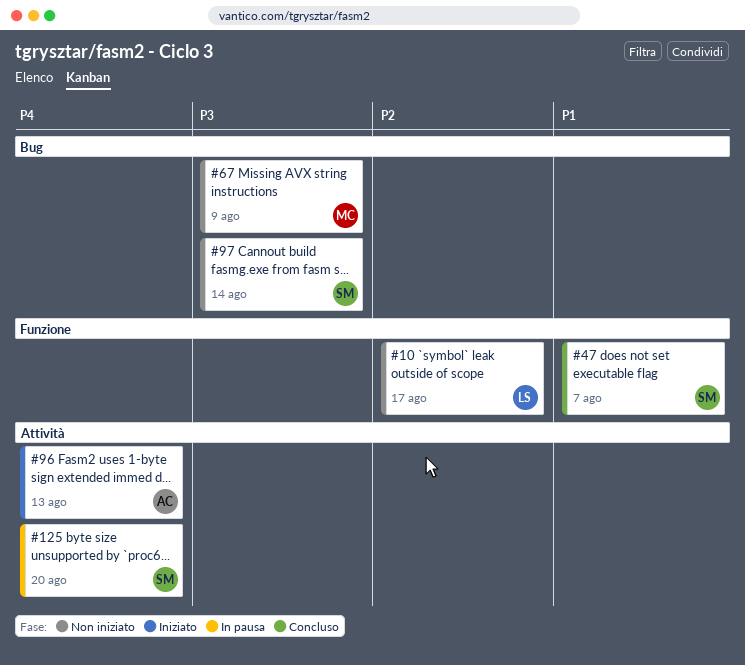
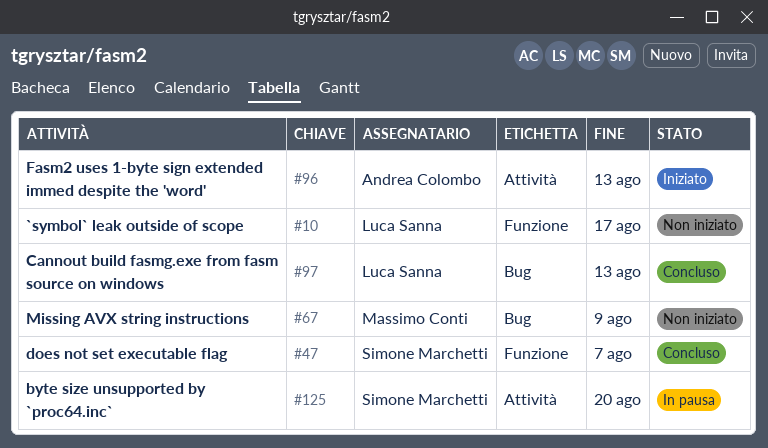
#97, status: Non iniziato -> Concluso
#97, owner: Simone Marchetti -> Luca Sanna
#97, due: Aug 14 -> Aug 13

